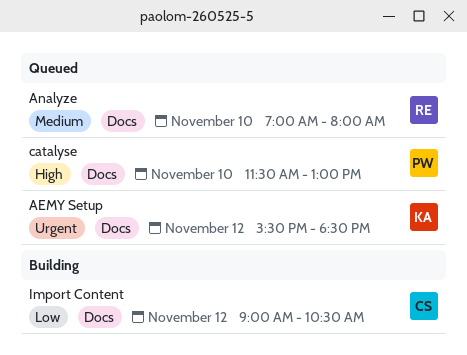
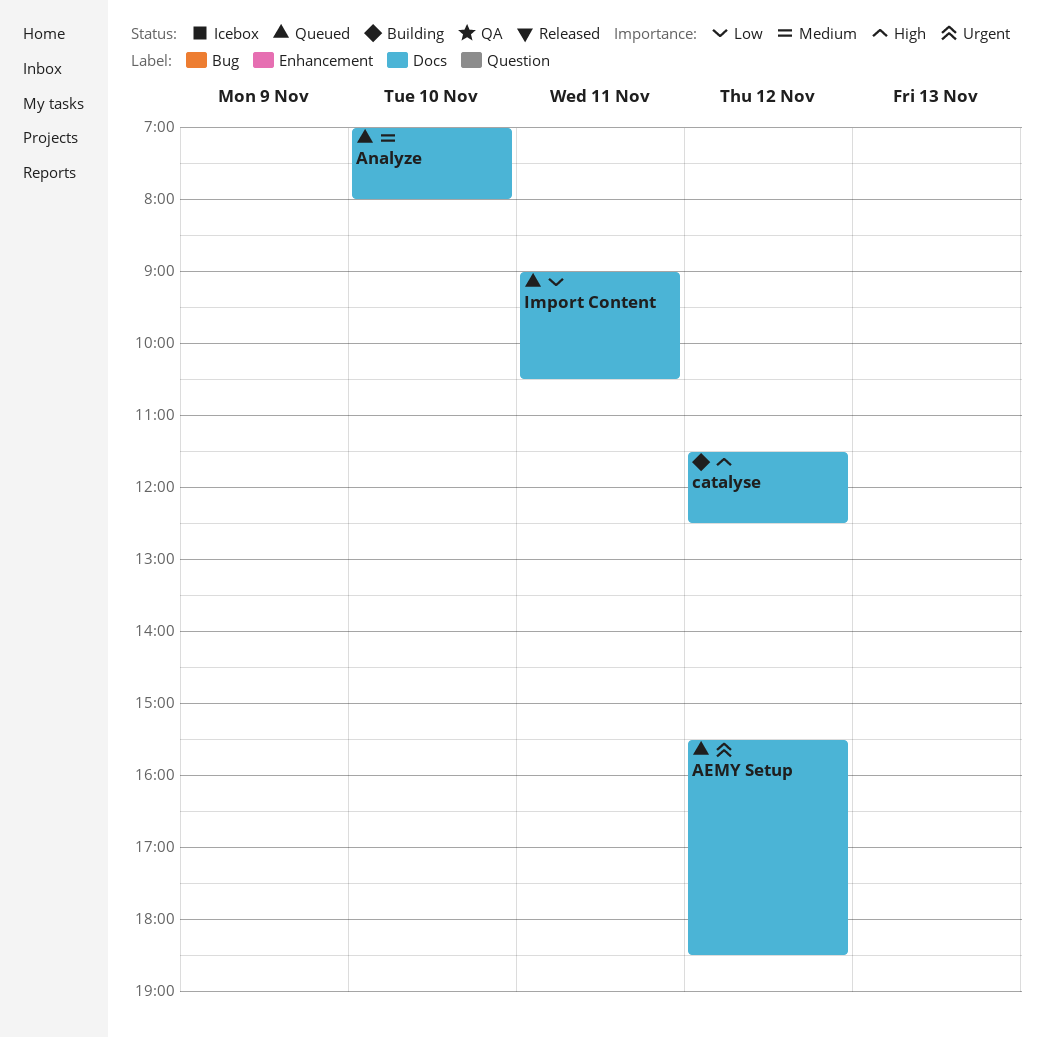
catalyse, status: Queued -> Building
catalyse, day: Nov 10 -> Nov 12
catalyse, ends: 13:00 -> 12:30
Import Content, status: Building -> Queued
Import Content, day: Nov 12 -> Nov 11

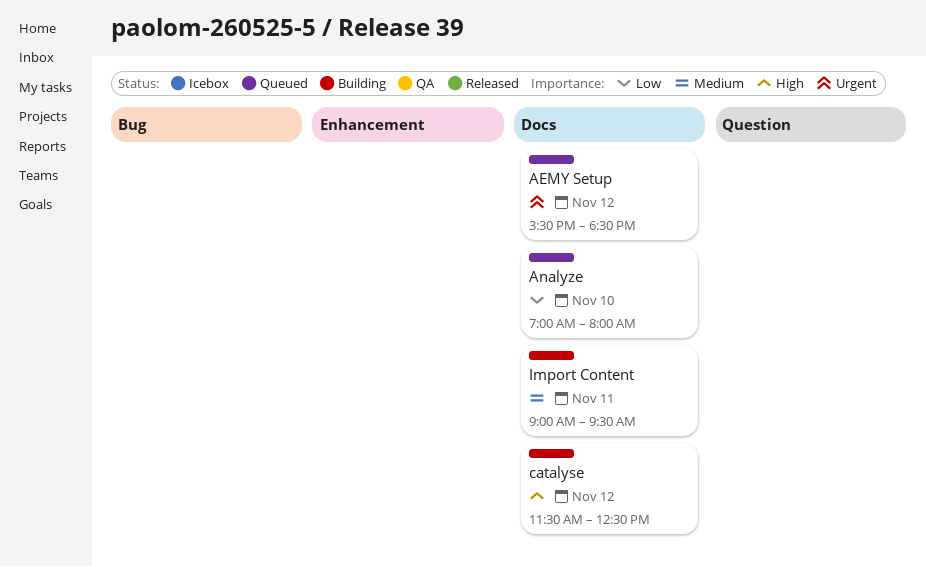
Analyze, priority: Medium -> Low
Import Content, status: Queued -> Building
Import Content, priority: Low -> Medium
Import Content, ends: 10:30 -> 09:30

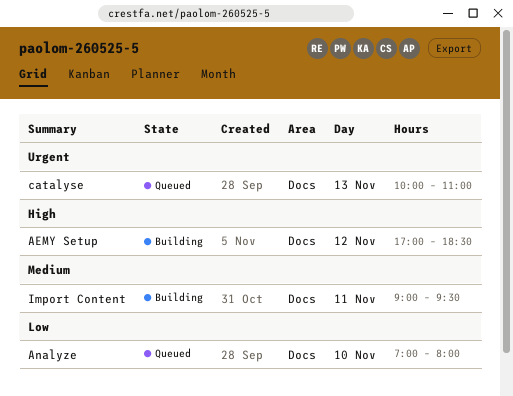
AEMY Setup, status: Queued -> Building
AEMY Setup, priority: Urgent -> High
AEMY Setup, begins: 15:30 -> 17:00
catalyse, status: Building -> Queued
catalyse, priority: High -> Urgent
catalyse, day: Nov 12 -> Nov 13
catalyse, begins: 11:30 -> 10:00
catalyse, ends: 12:30 -> 11:00

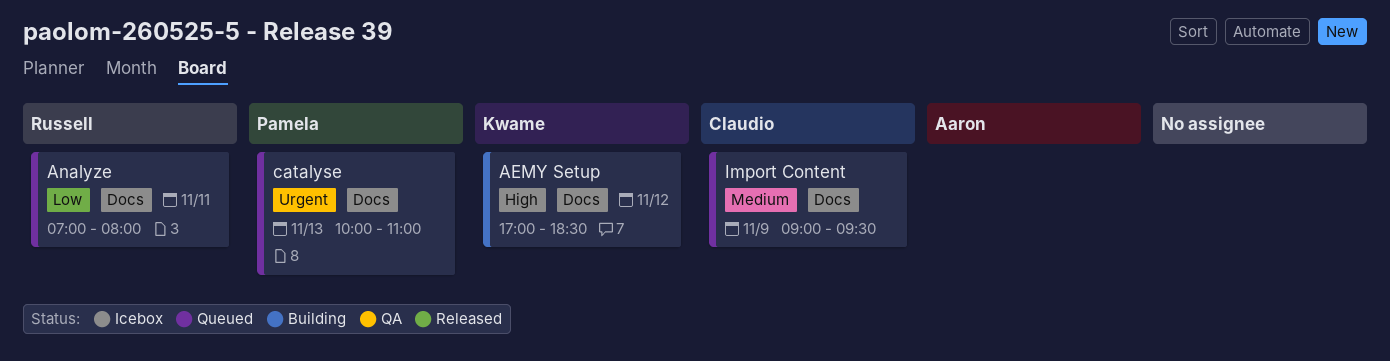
Analyze, day: Nov 10 -> Nov 11
Import Content, status: Building -> Queued
Import Content, day: Nov 11 -> Nov 9

